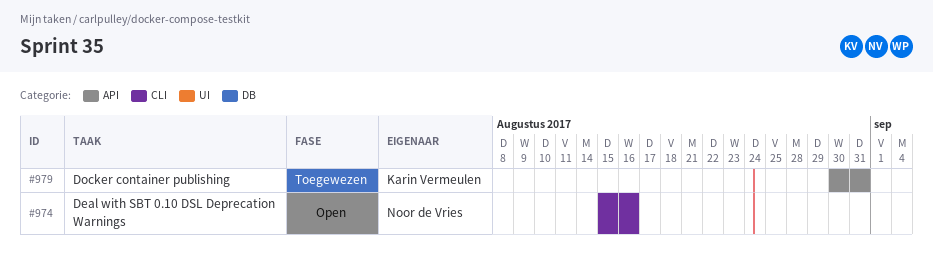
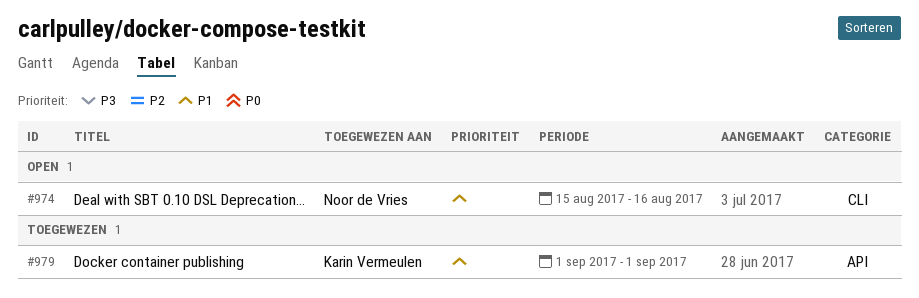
#979, start: Aug 30 -> Sep 1
#979, due: Aug 31 -> Sep 1

